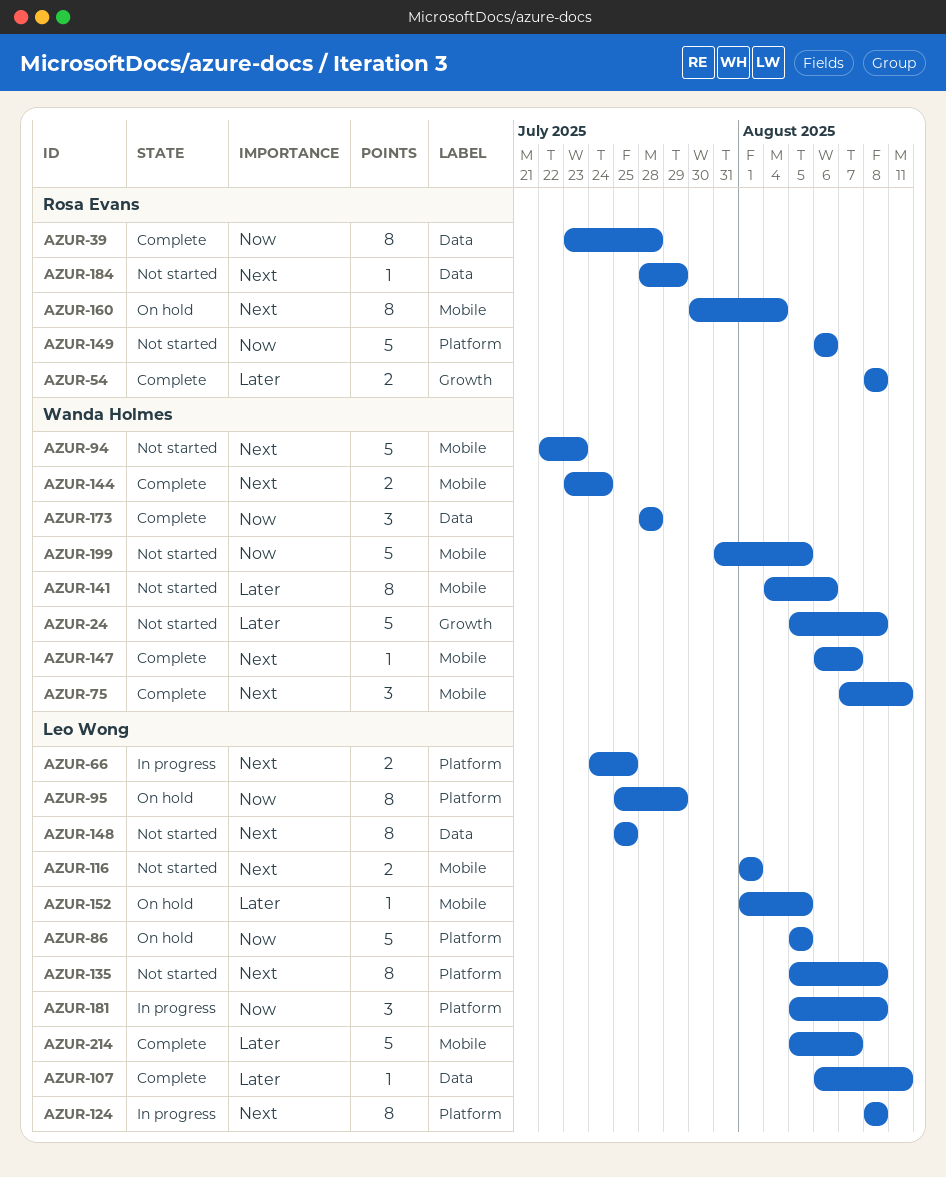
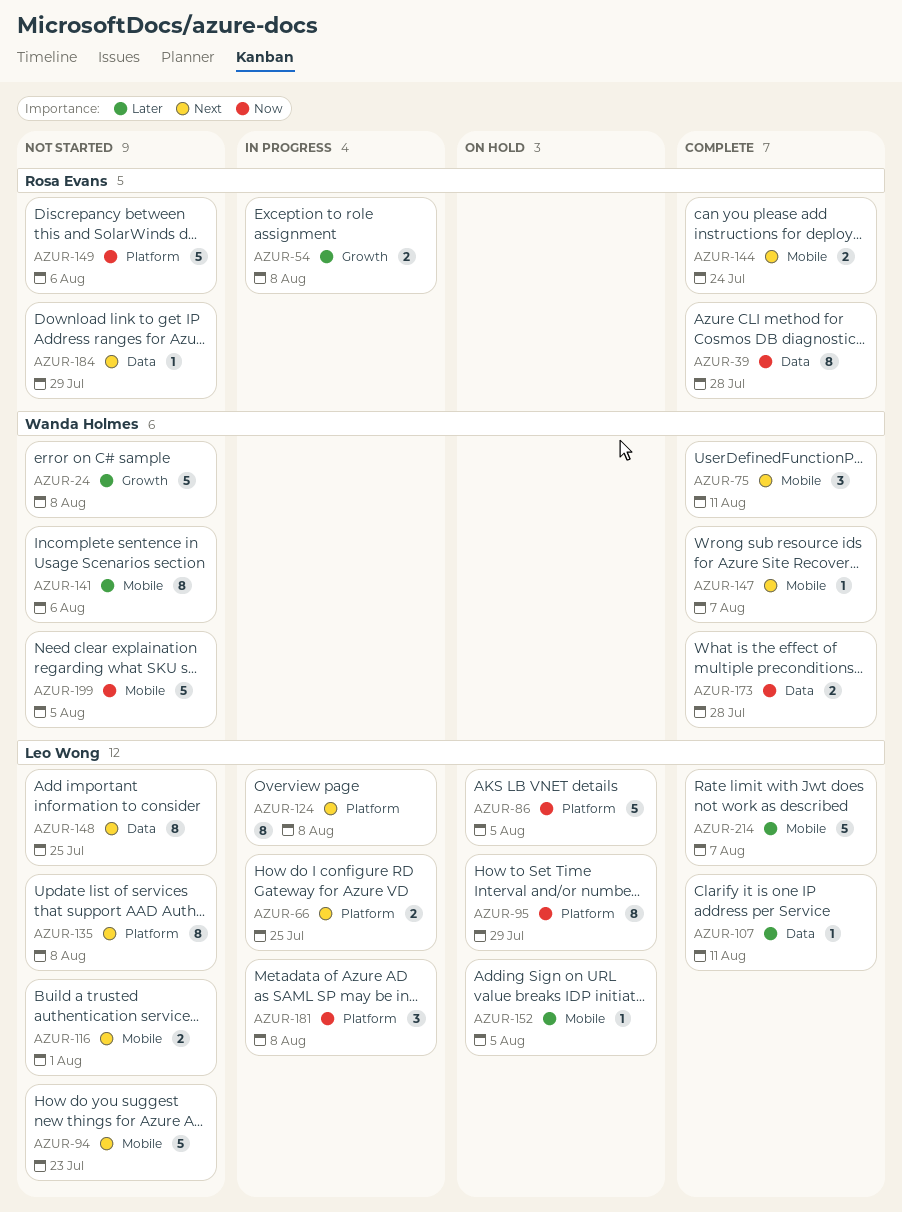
AZUR-54, status: Complete -> In progress
AZUR-94, owner: Wanda Holmes -> Leo Wong
AZUR-144, owner: Wanda Holmes -> Rosa Evans
AZUR-160: present -> none
AZUR-173, estimate: 3 -> 2

